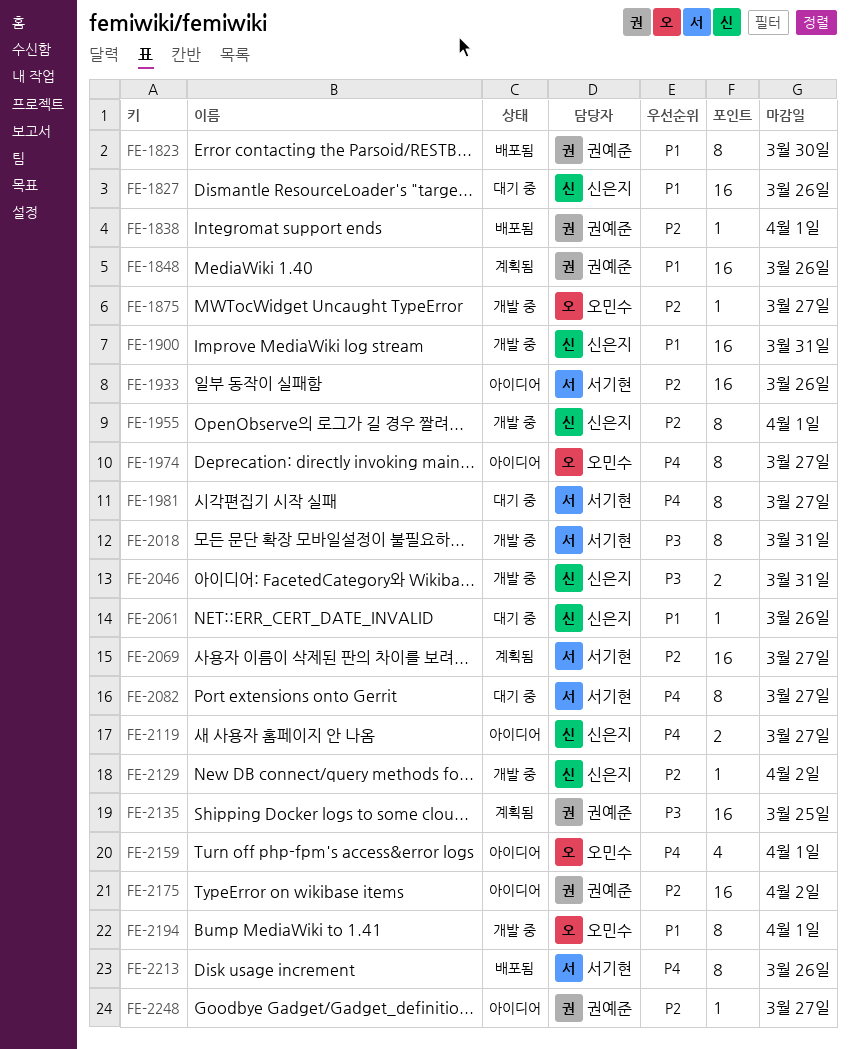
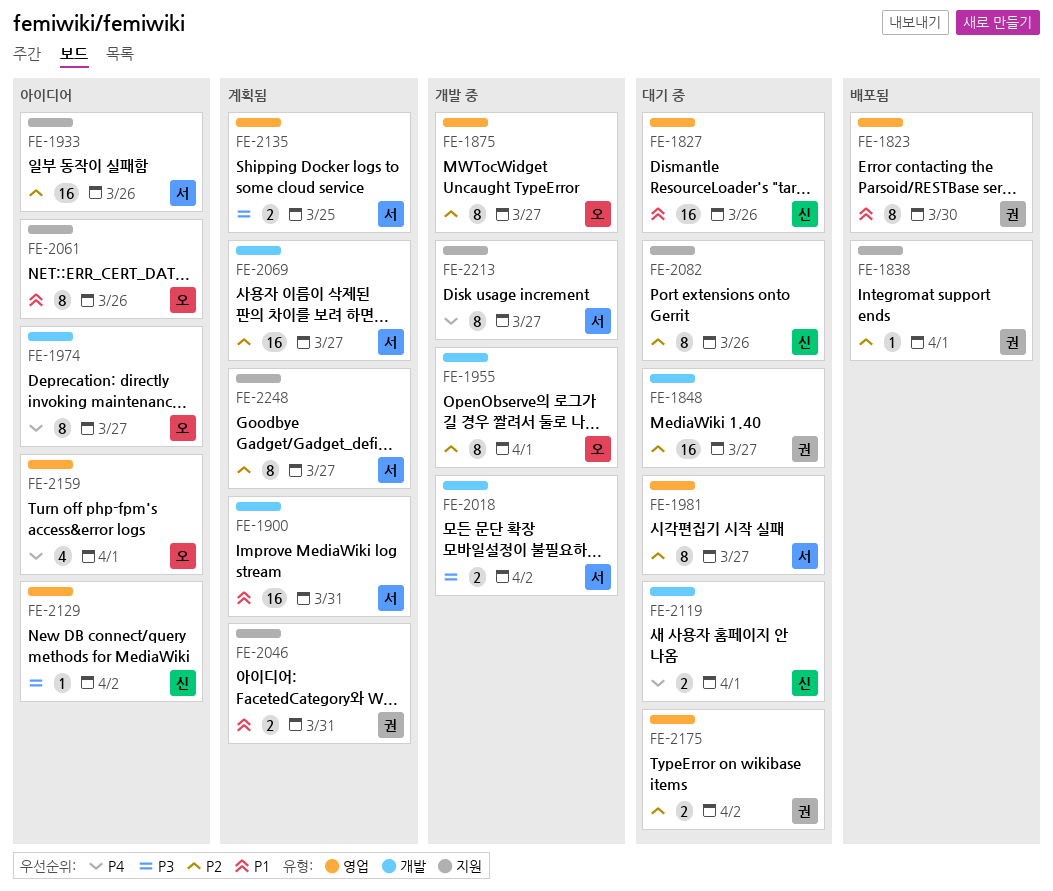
FE-1848, status: 계획됨 -> 대기 중
FE-1848, priority: P1 -> P2
FE-1848, due: Mar 26 -> Mar 27
FE-1875, estimate: 1 -> 8
FE-1900, status: 개발 중 -> 계획됨
FE-1900, owner: 신은지 -> 서기현
FE-1955, owner: 신은지 -> 오민수
FE-1981, priority: P4 -> P2
FE-2018, estimate: 8 -> 2
FE-2018, due: Mar 31 -> Apr 2
FE-2046, status: 개발 중 -> 계획됨
FE-2046, owner: 신은지 -> 권예준
FE-2046, priority: P3 -> P1
FE-2061, status: 대기 중 -> 아이디어
FE-2061, owner: 신은지 -> 오민수
FE-2061, estimate: 1 -> 8
FE-2082, owner: 서기현 -> 신은지
FE-2082, priority: P4 -> P2
FE-2082, due: Mar 27 -> Mar 26
FE-2119, status: 아이디어 -> 대기 중
FE-2119, due: Mar 27 -> Apr 1
FE-2129, status: 개발 중 -> 아이디어
FE-2129, priority: P2 -> P3
FE-2135, owner: 권예준 -> 서기현
FE-2135, estimate: 16 -> 2
FE-2175, status: 아이디어 -> 대기 중
FE-2175, estimate: 16 -> 2
FE-2194: present -> none
FE-2213, status: 배포됨 -> 개발 중
FE-2213, due: Mar 26 -> Mar 27
FE-2248, status: 아이디어 -> 계획됨
FE-2248, owner: 권예준 -> 서기현
FE-2248, estimate: 1 -> 8

